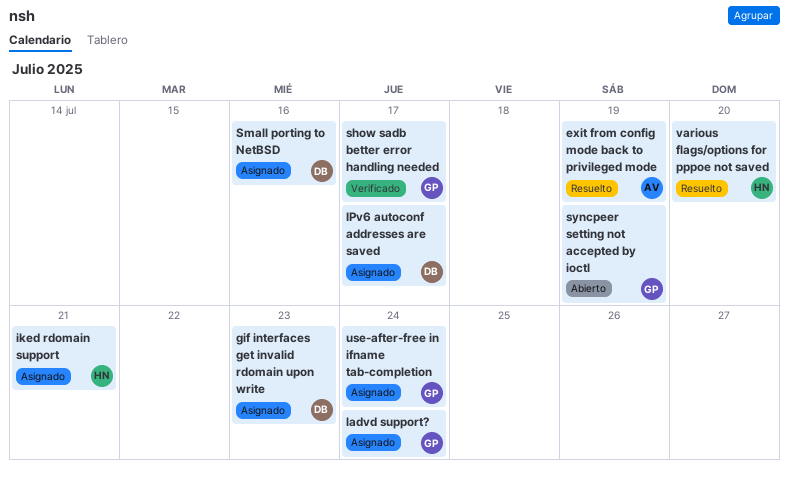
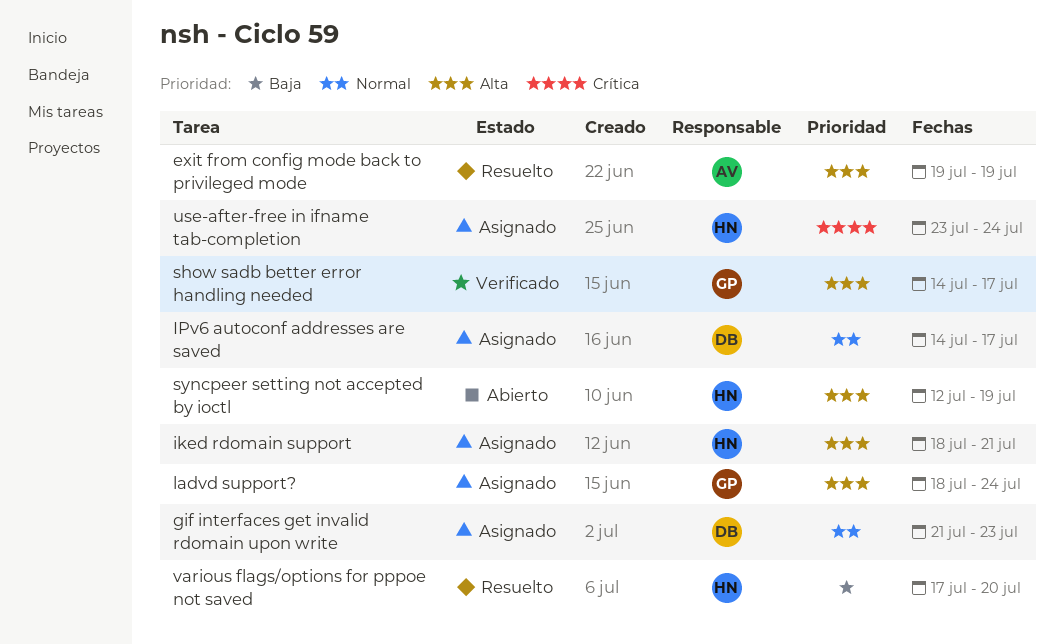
Small porting to NetBSD: present -> none
syncpeer setting not accepted by ioctl, owner: GP -> HN
use-after-free in ifname tab-completion, owner: GP -> HN

